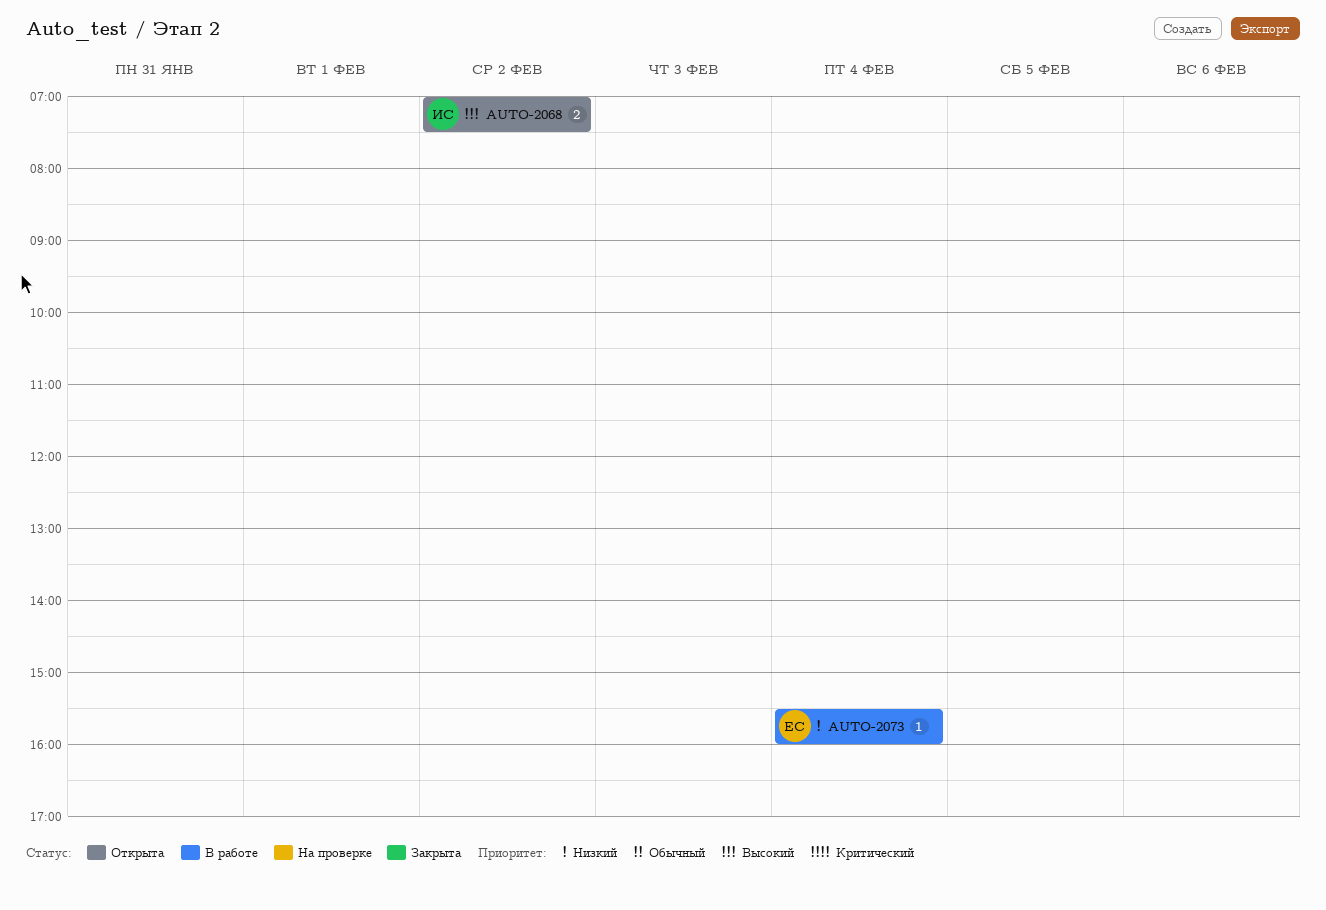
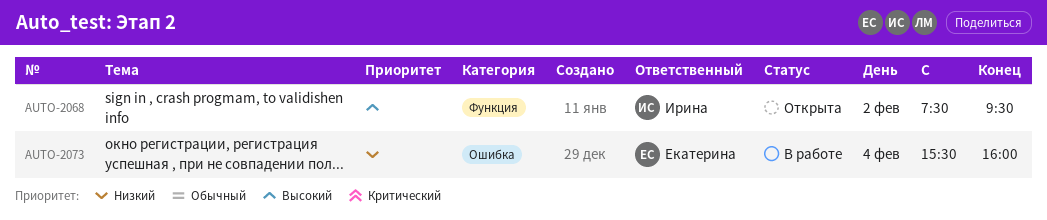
AUTO-2068, begins: 07:00 -> 07:30
AUTO-2068, ends: 07:30 -> 09:30

